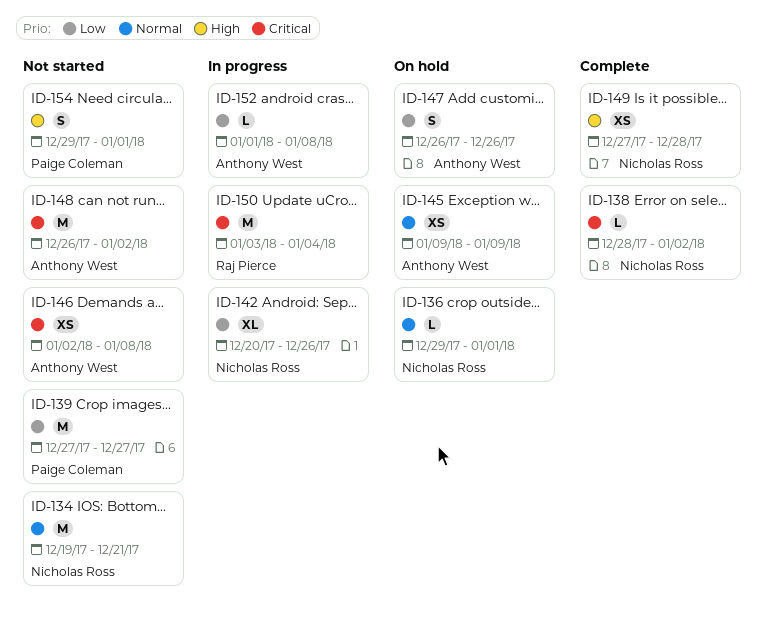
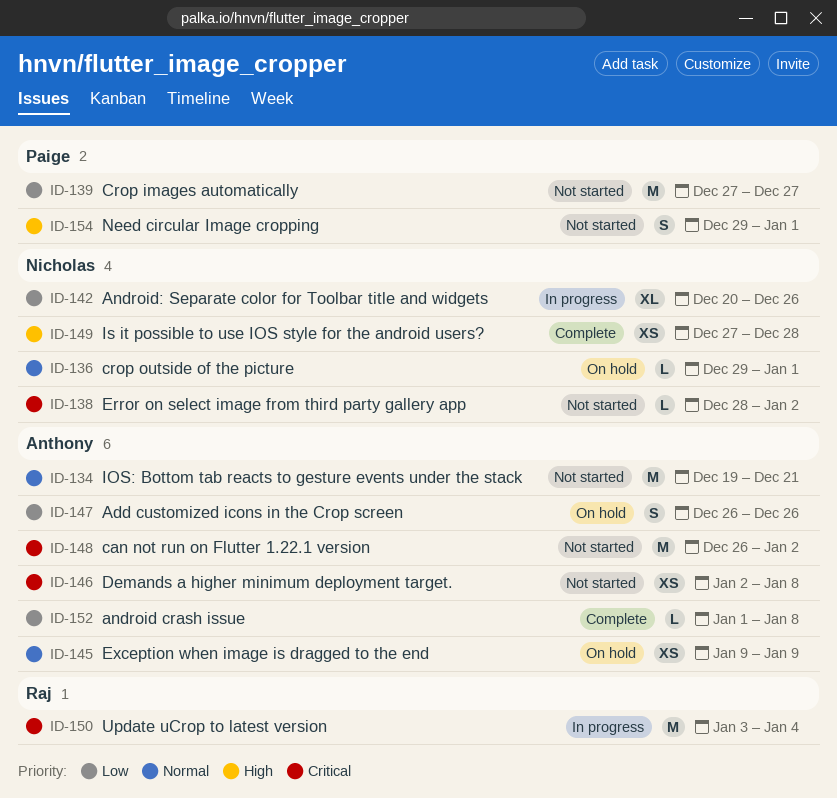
ID-134, owner: Nicholas Ross -> Anthony West
ID-138, status: Complete -> Not started
ID-152, status: In progress -> Complete

